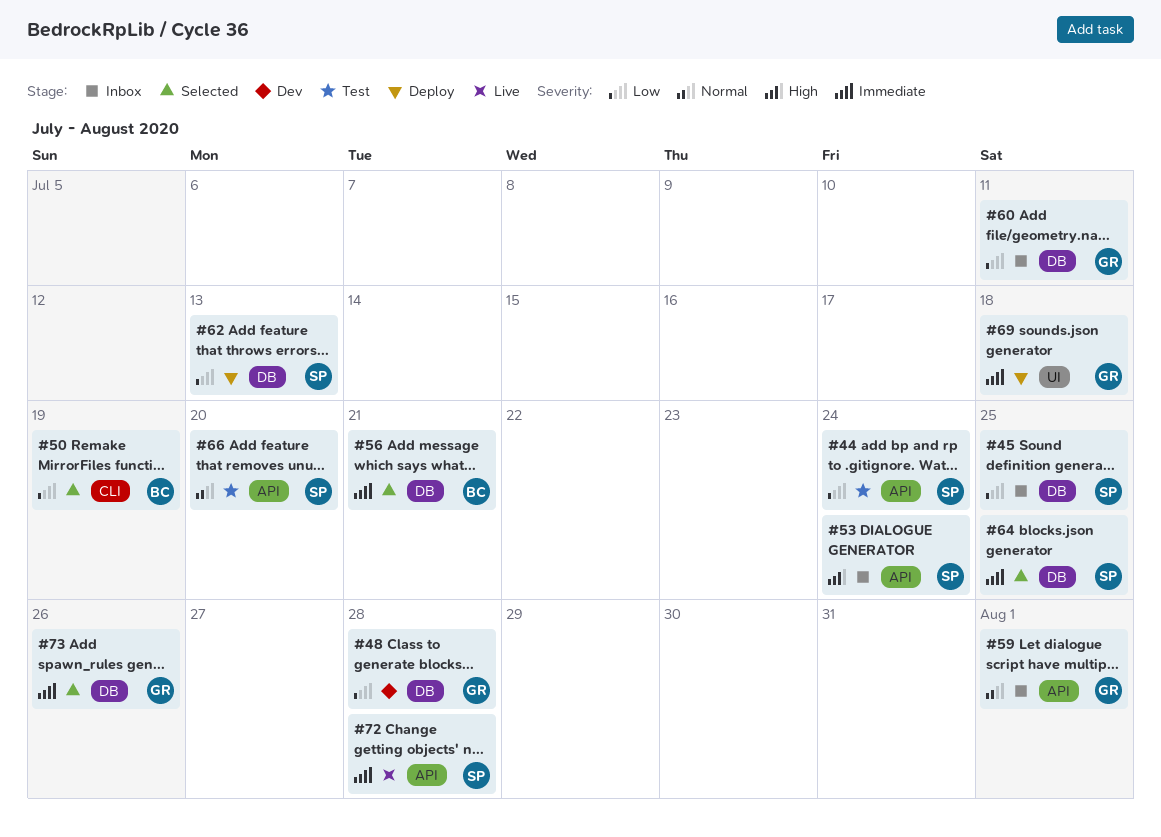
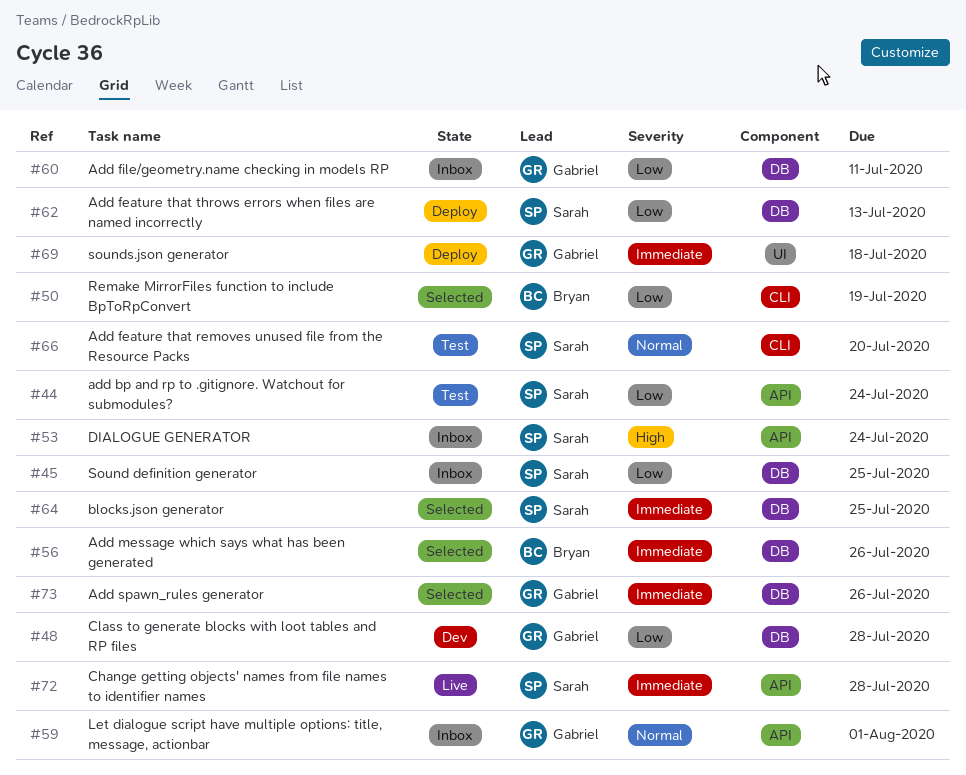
#56, due: Jul 21 -> Jul 26
#66, label: API -> CLI

